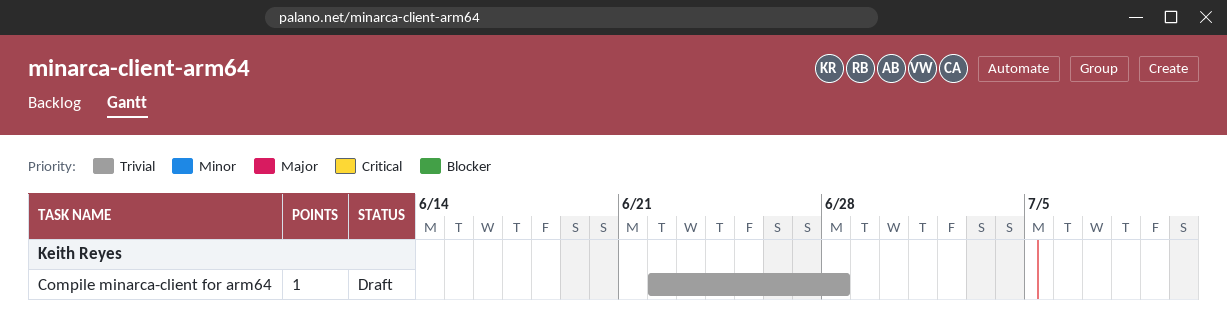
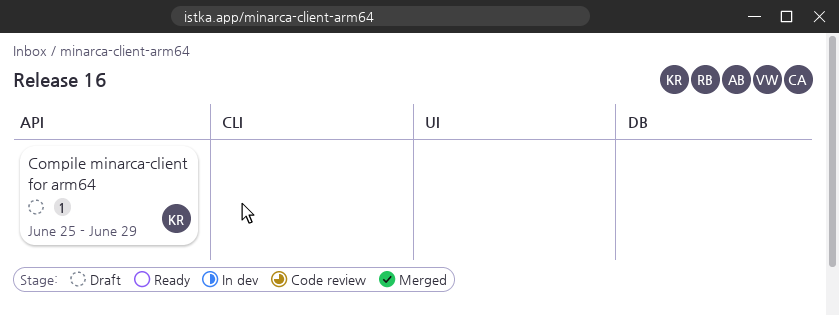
Compile minarca-client for arm64, start: Jun 22 -> Jun 25
Compile minarca-client for arm64, due: Jun 28 -> Jun 29

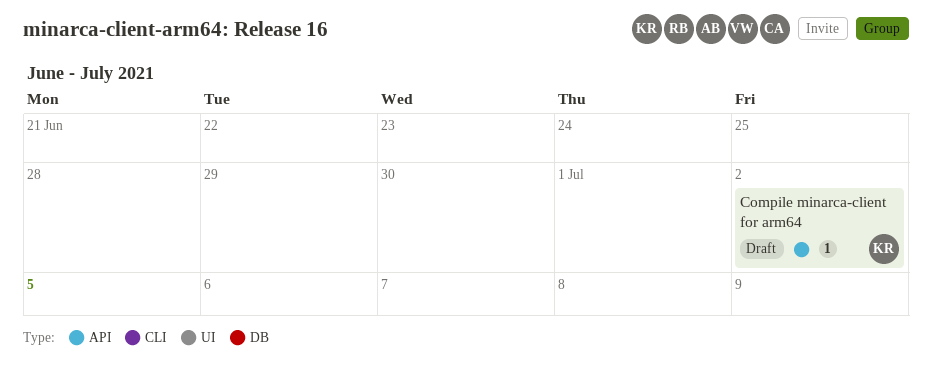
Compile minarca-client for arm64, due: Jun 29 -> Jul 2

